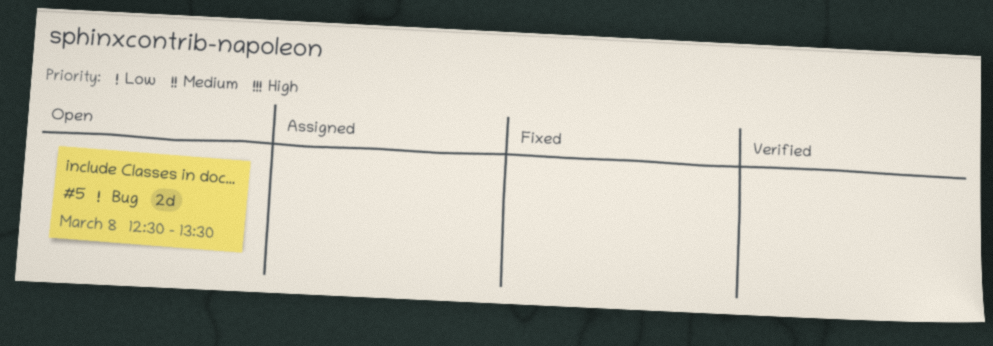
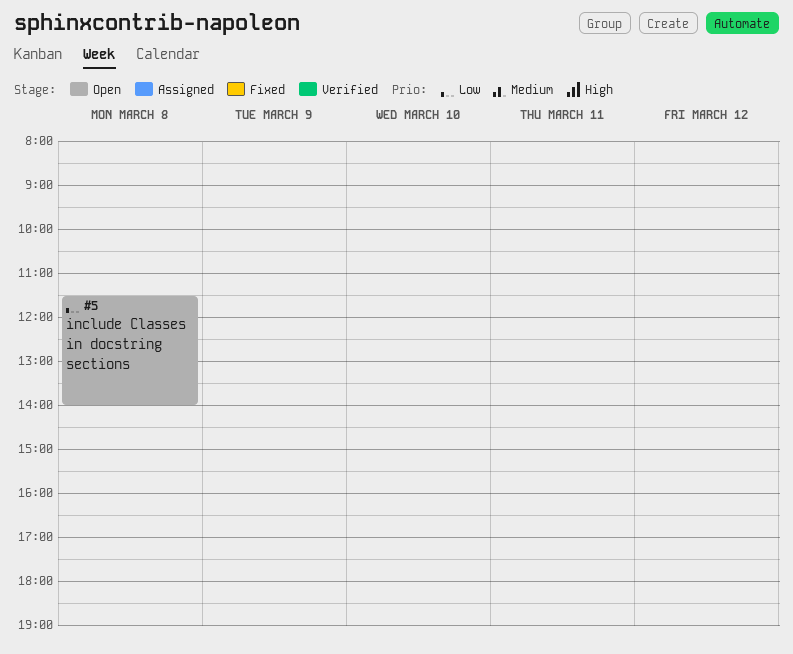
#5, begins: 12:30 -> 11:30
#5, ends: 13:30 -> 14:00

